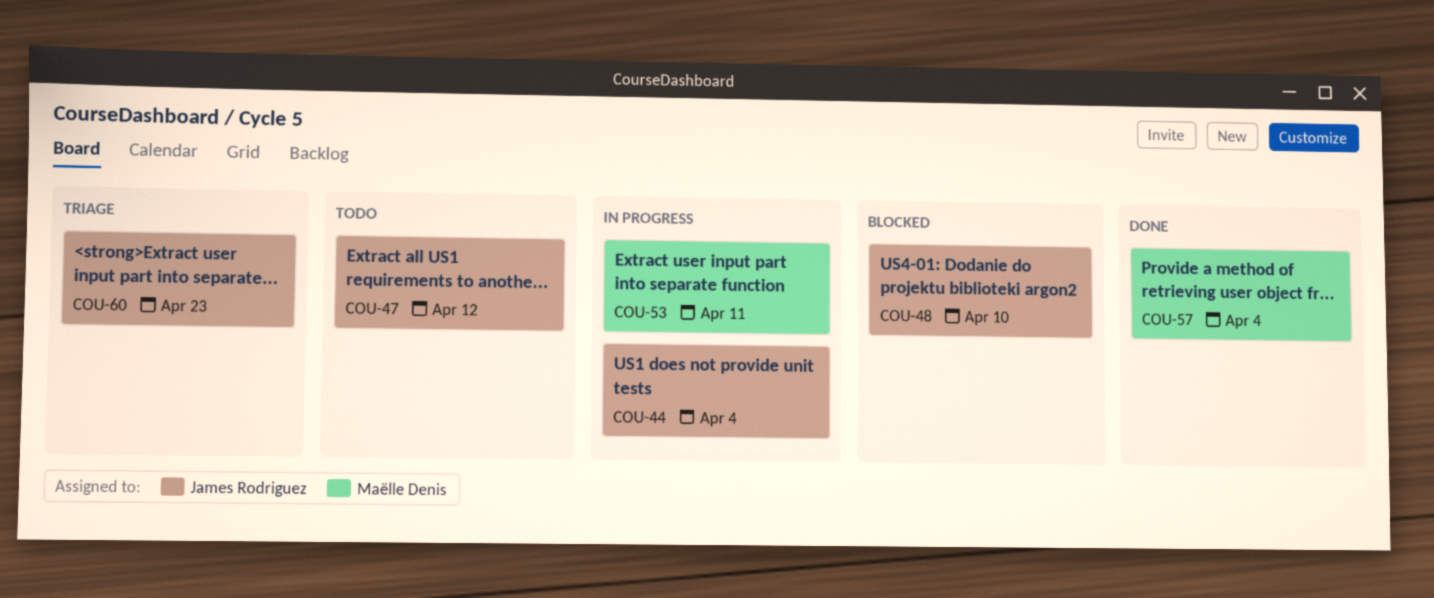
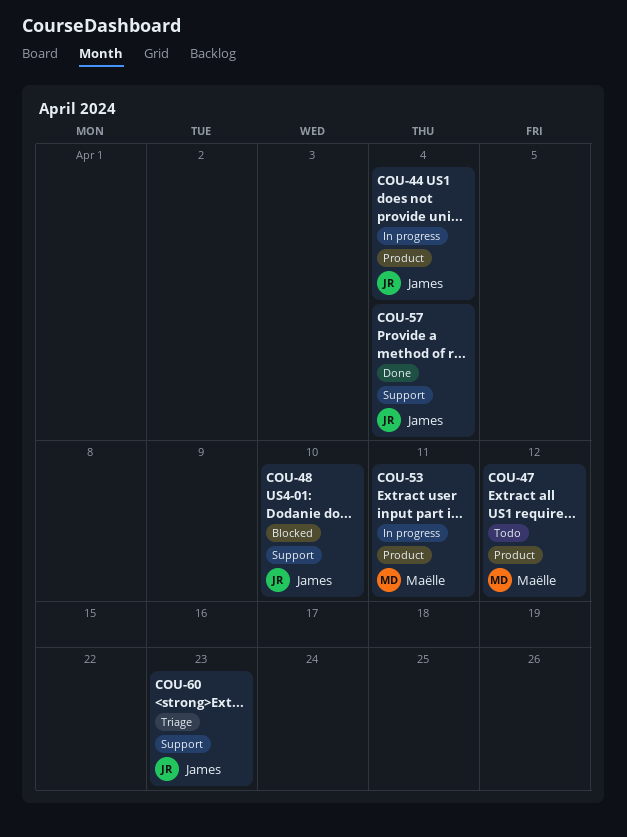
COU-47, owner: James Rodriguez -> Maëlle Denis
COU-57, owner: Maëlle Denis -> James Rodriguez

